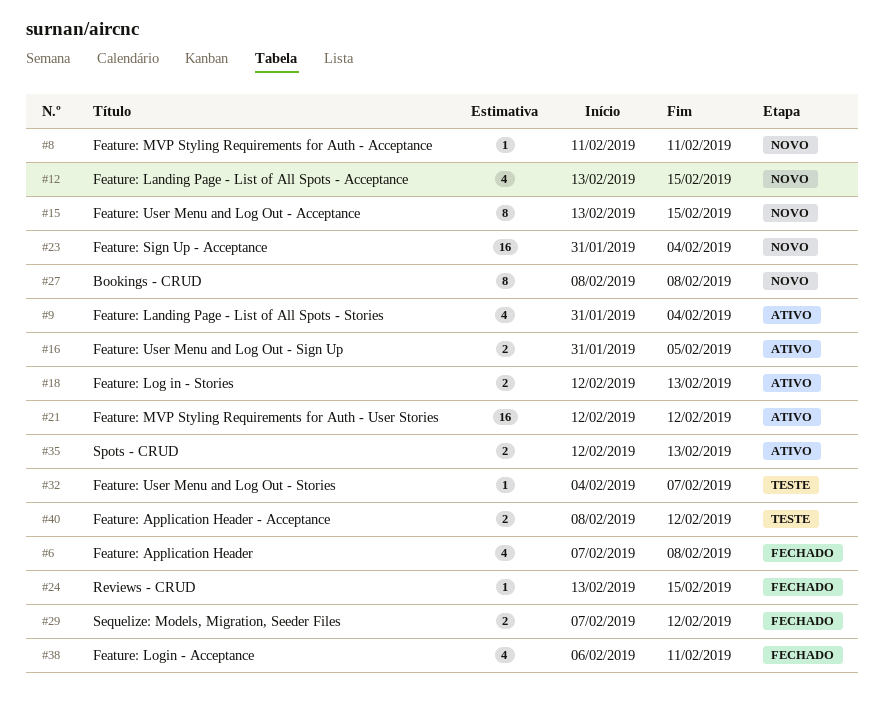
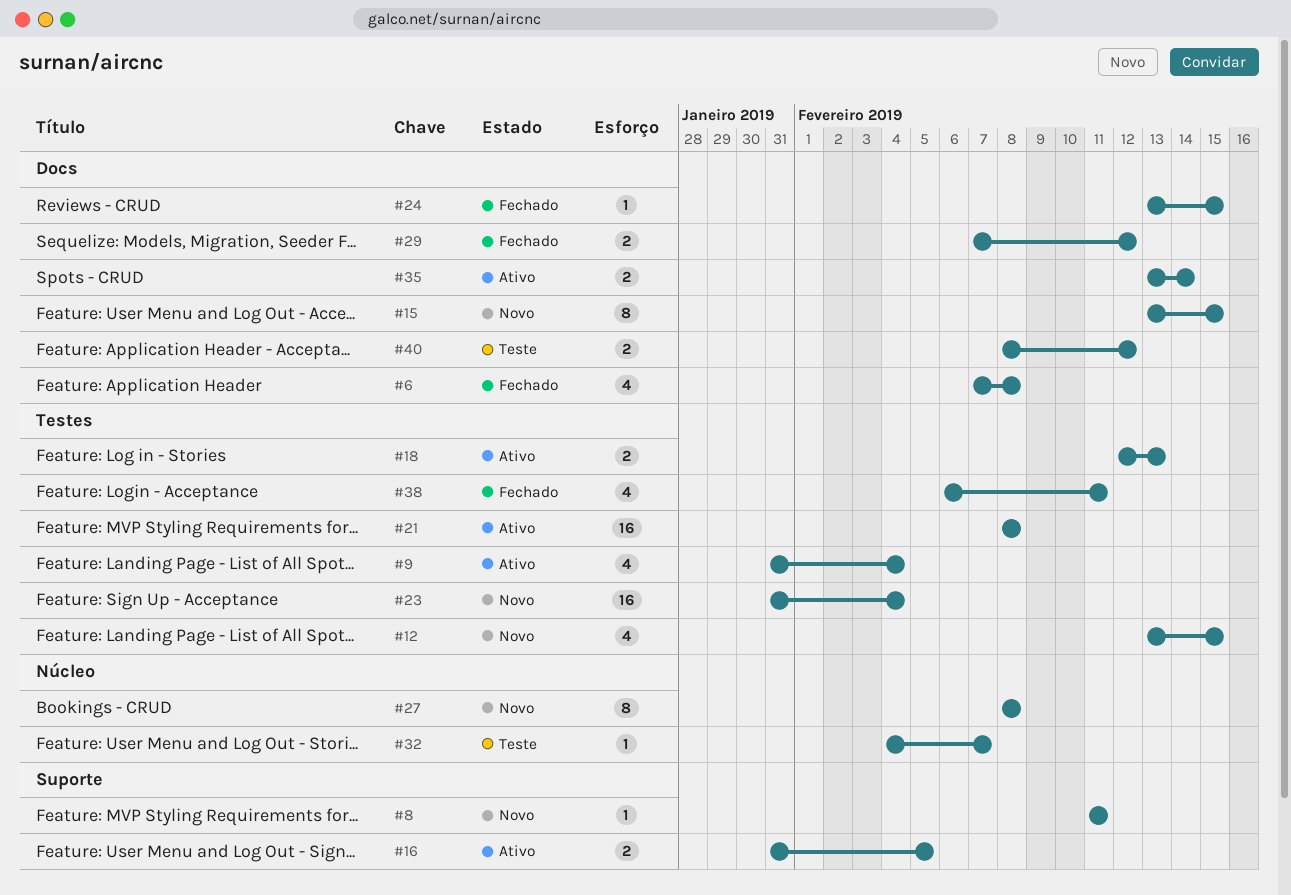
#21, start: Feb 12 -> Feb 8
#21, due: Feb 12 -> Feb 8
#35, start: Feb 12 -> Feb 13
#35, due: Feb 13 -> Feb 14

